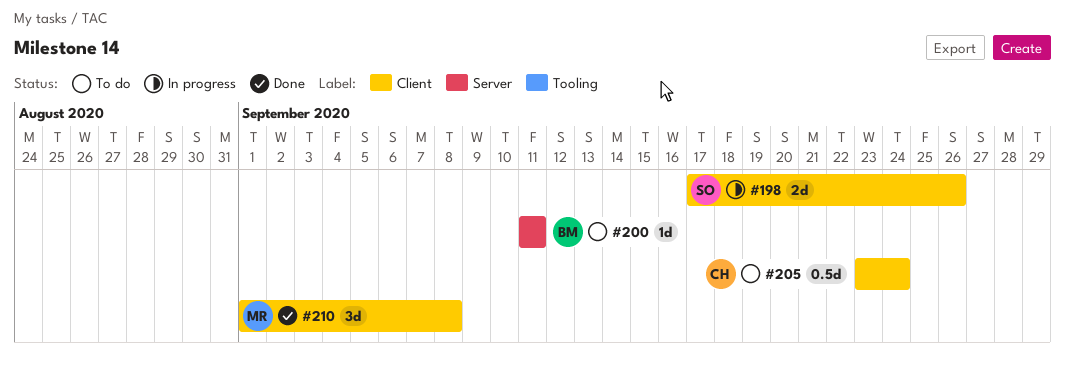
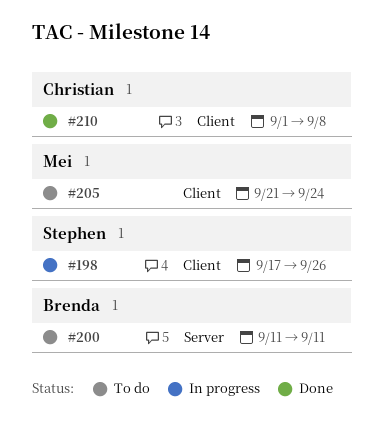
#205, owner: Christian -> Mei
#205, start: Sep 23 -> Sep 21
#210, owner: Mei -> Christian

